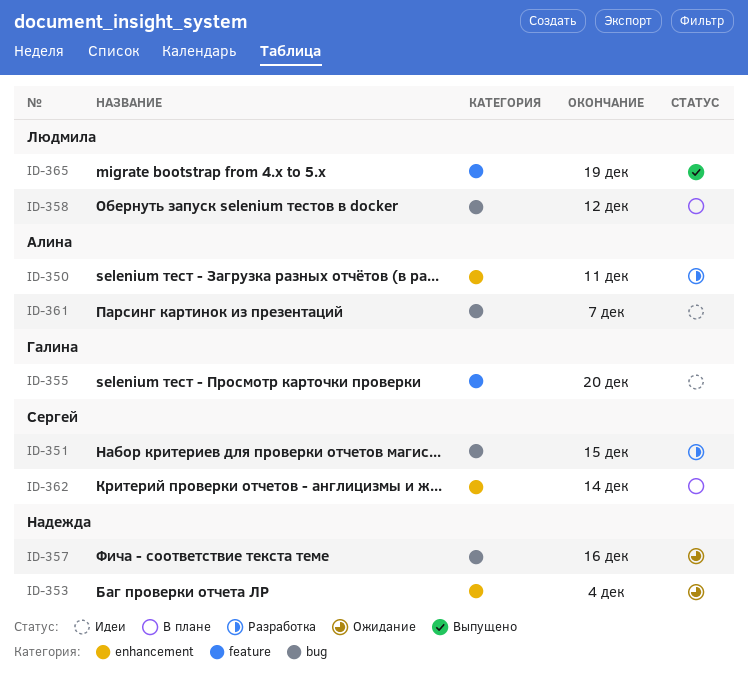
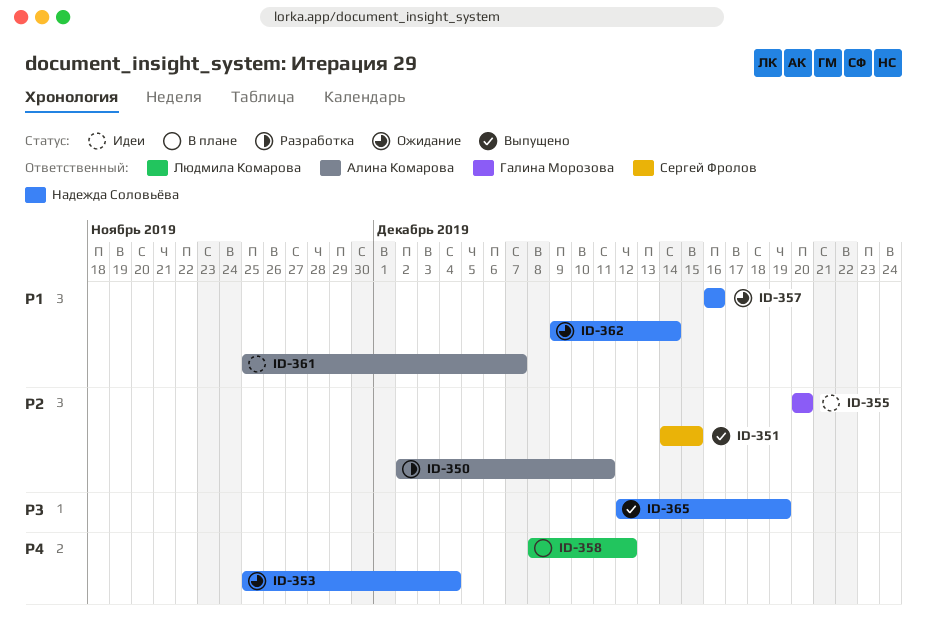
ID-351, status: Разработка -> Выпущено
ID-362, status: В плане -> Ожидание
ID-362, owner: Сергей Фролов -> Надежда Соловьёва
ID-365, owner: Людмила Комарова -> Надежда Соловьёва

